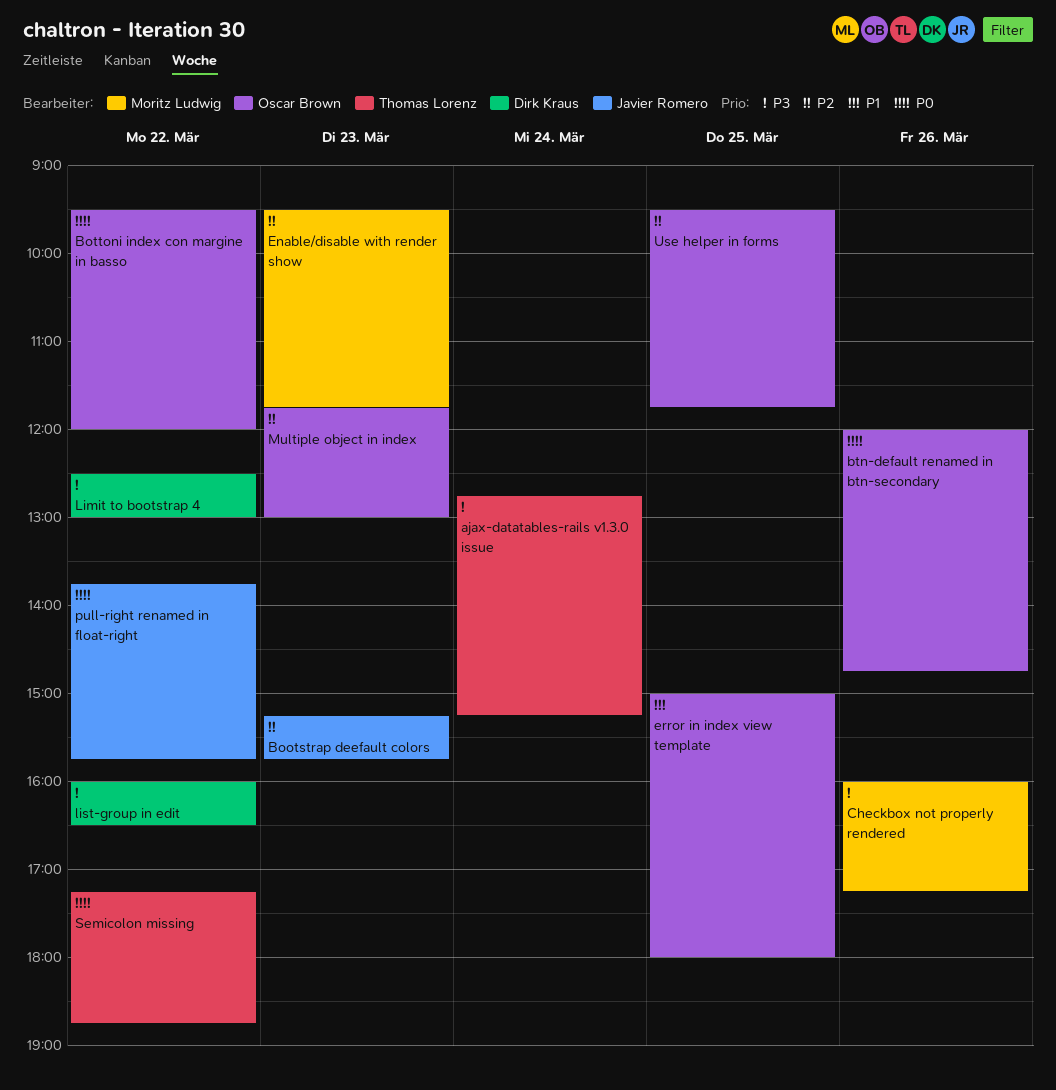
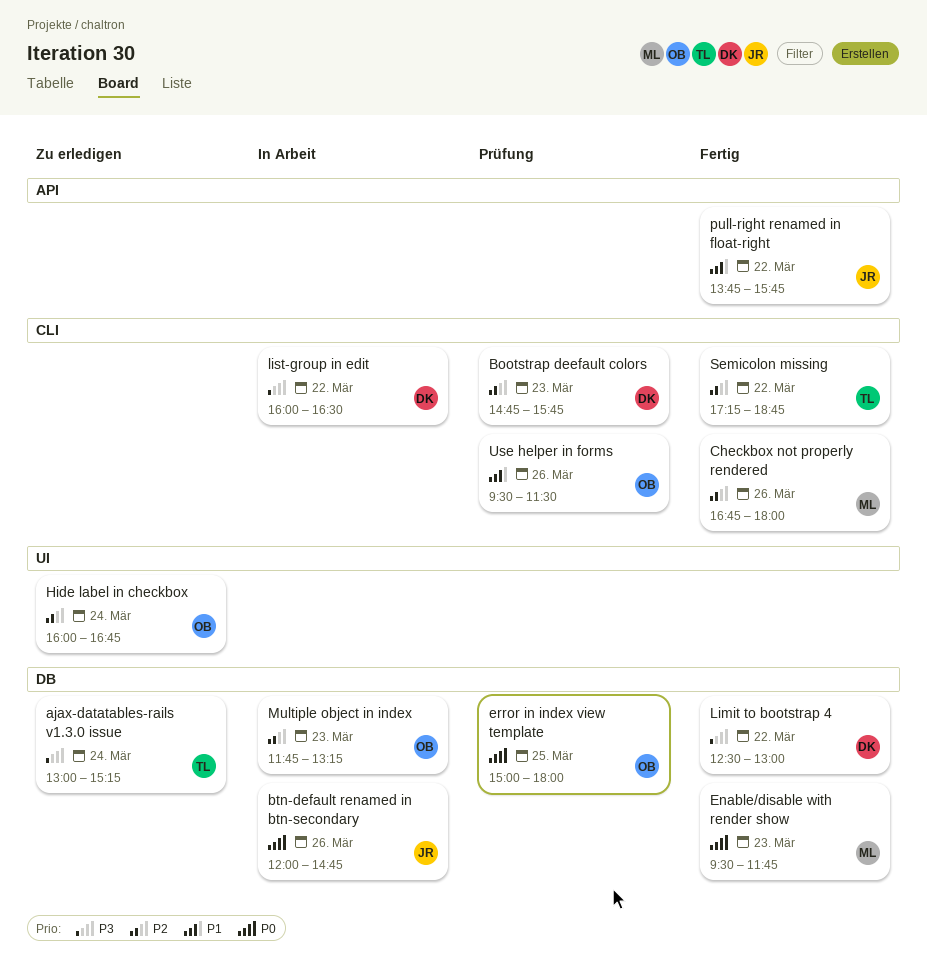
ajax-datatables-rails v1.3.0 issue, begins: 12:45 -> 13:00
Bootstrap deefault colors, owner: Javier Romero -> Dirk Kraus
Bootstrap deefault colors, begins: 15:15 -> 14:45
Bottoni index con margine in basso: present -> none
btn-default renamed in btn-secondary, owner: Oscar Brown -> Javier Romero
Checkbox not properly rendered, priority: P3 -> P2
Checkbox not properly rendered, begins: 16:00 -> 16:45
Checkbox not properly rendered, ends: 17:15 -> 18:00
Enable/disable with render show, priority: P2 -> P0
error in index view template, priority: P1 -> P0
Hide label in checkbox: none -> present
Multiple object in index, ends: 13:00 -> 13:15
pull-right renamed in float-right, priority: P0 -> P1
Semicolon missing, priority: P0 -> P2
Use helper in forms, priority: P2 -> P1
Use helper in forms, day: Mar 25 -> Mar 26
Use helper in forms, ends: 11:45 -> 11:30

